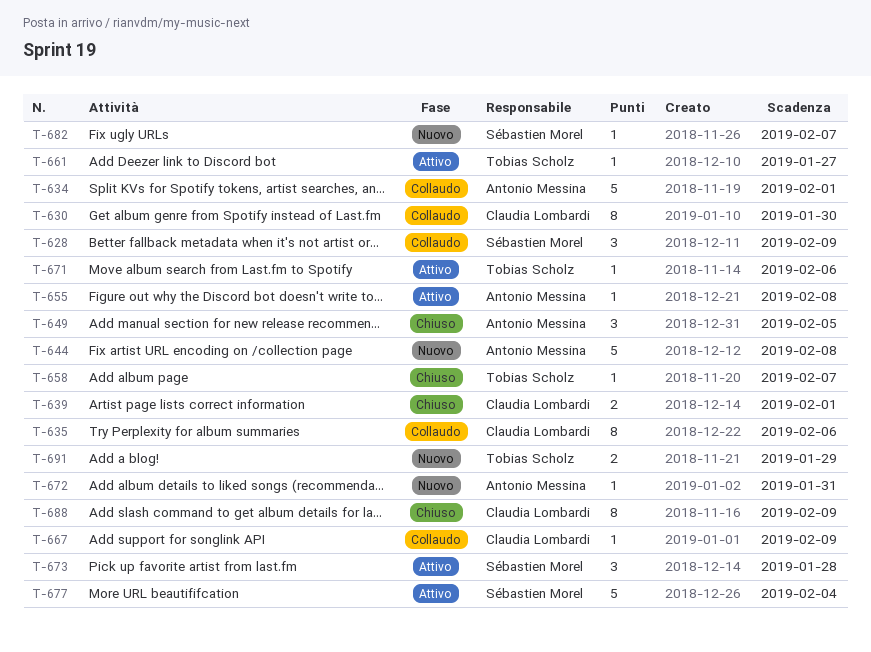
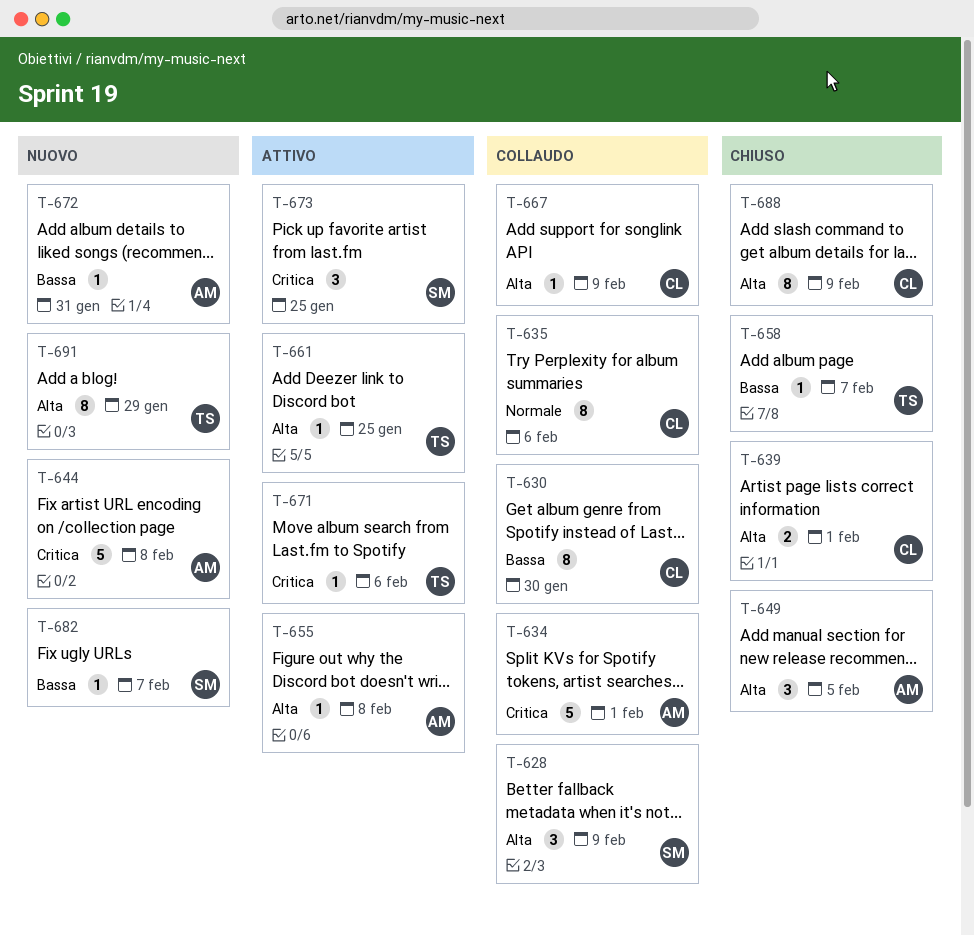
T-661, due: Jan 27 -> Jan 25
T-673, due: Jan 28 -> Jan 25
T-677: present -> none
T-691, estimate: 2 -> 8

